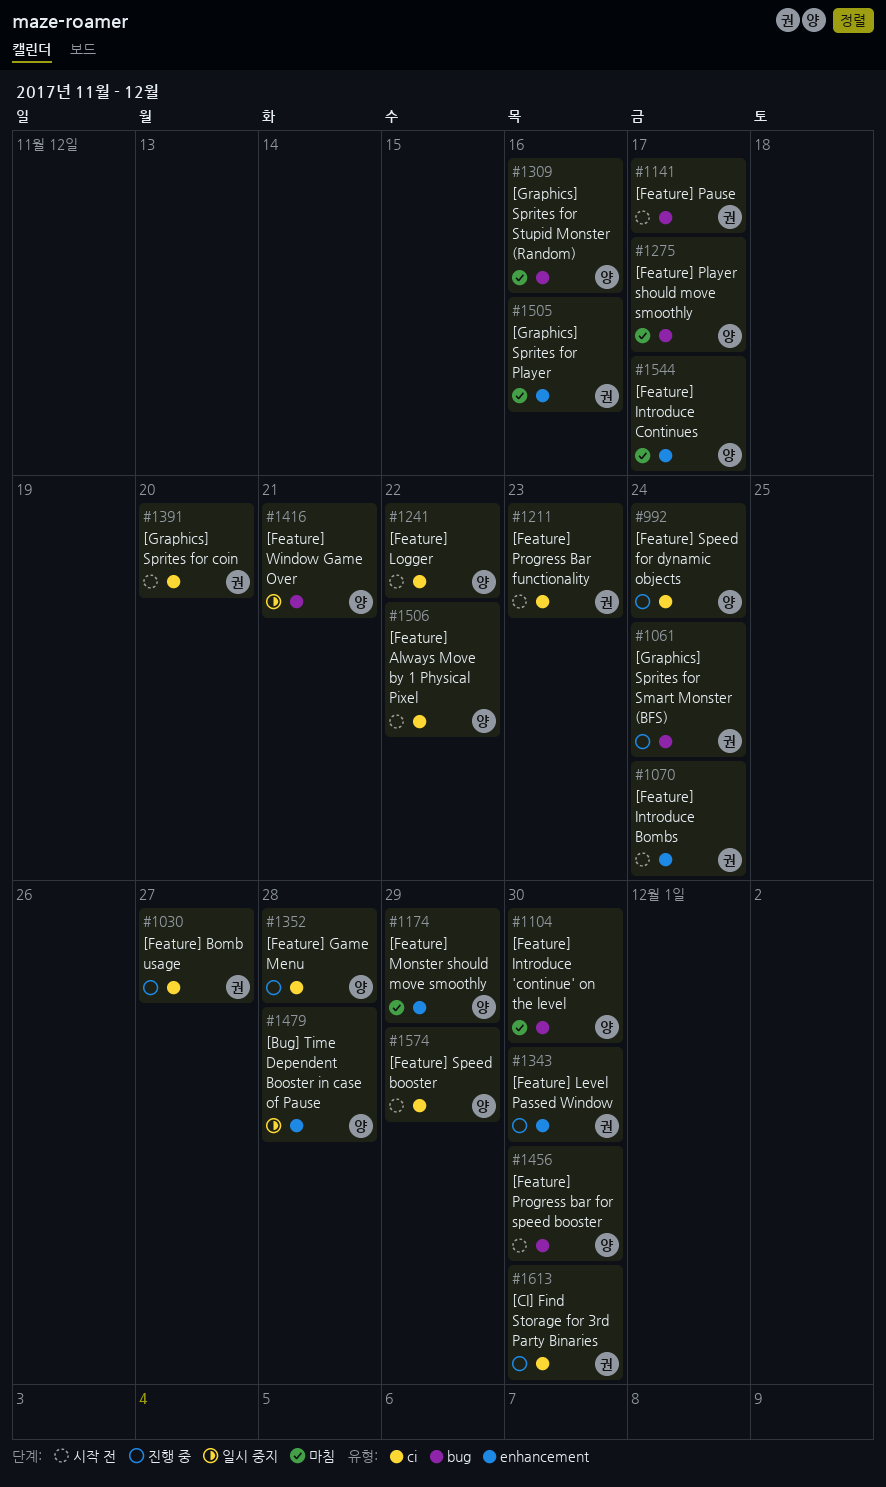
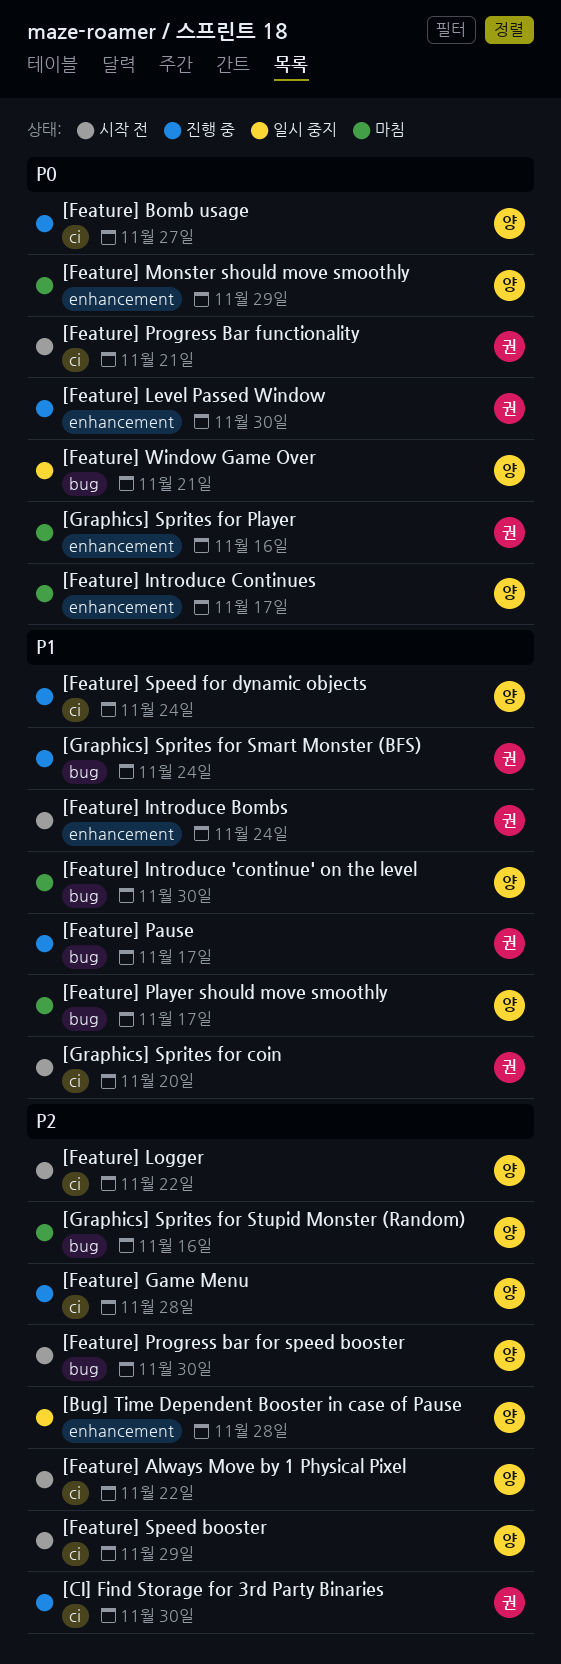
[Feature] Bomb usage, owner: 권 -> 양
[Feature] Pause, status: 시작 전 -> 진행 중
[Feature] Progress Bar functionality, due: Nov 23 -> Nov 21

